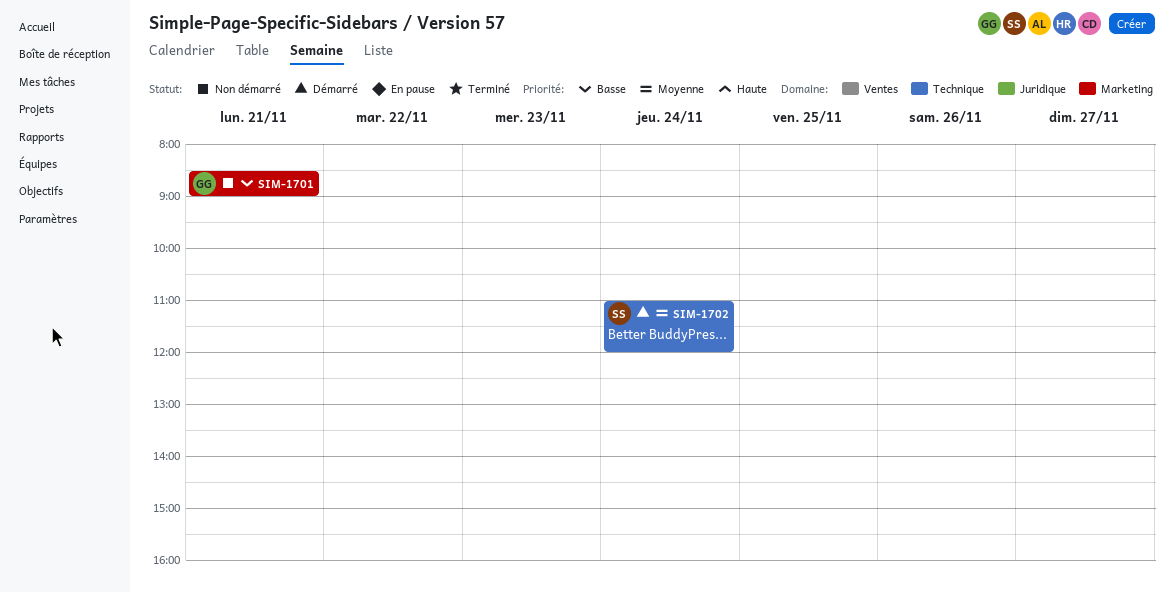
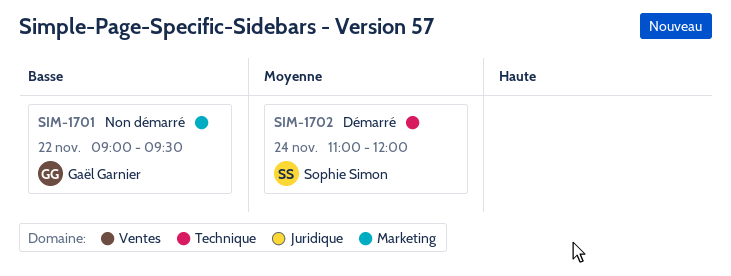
SIM-1701, day: Nov 21 -> Nov 22
SIM-1701, begins: 08:30 -> 09:00
SIM-1701, ends: 09:00 -> 09:30

